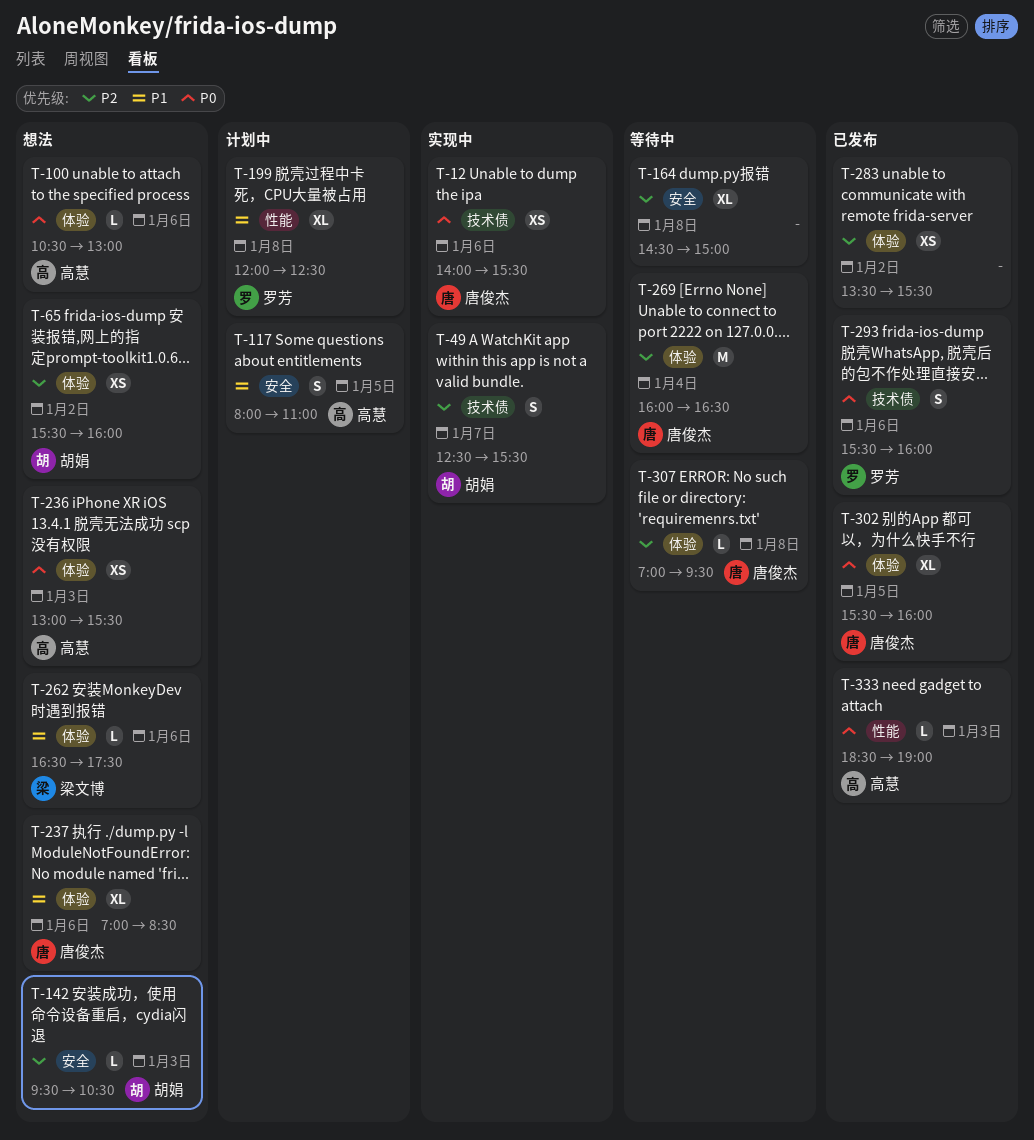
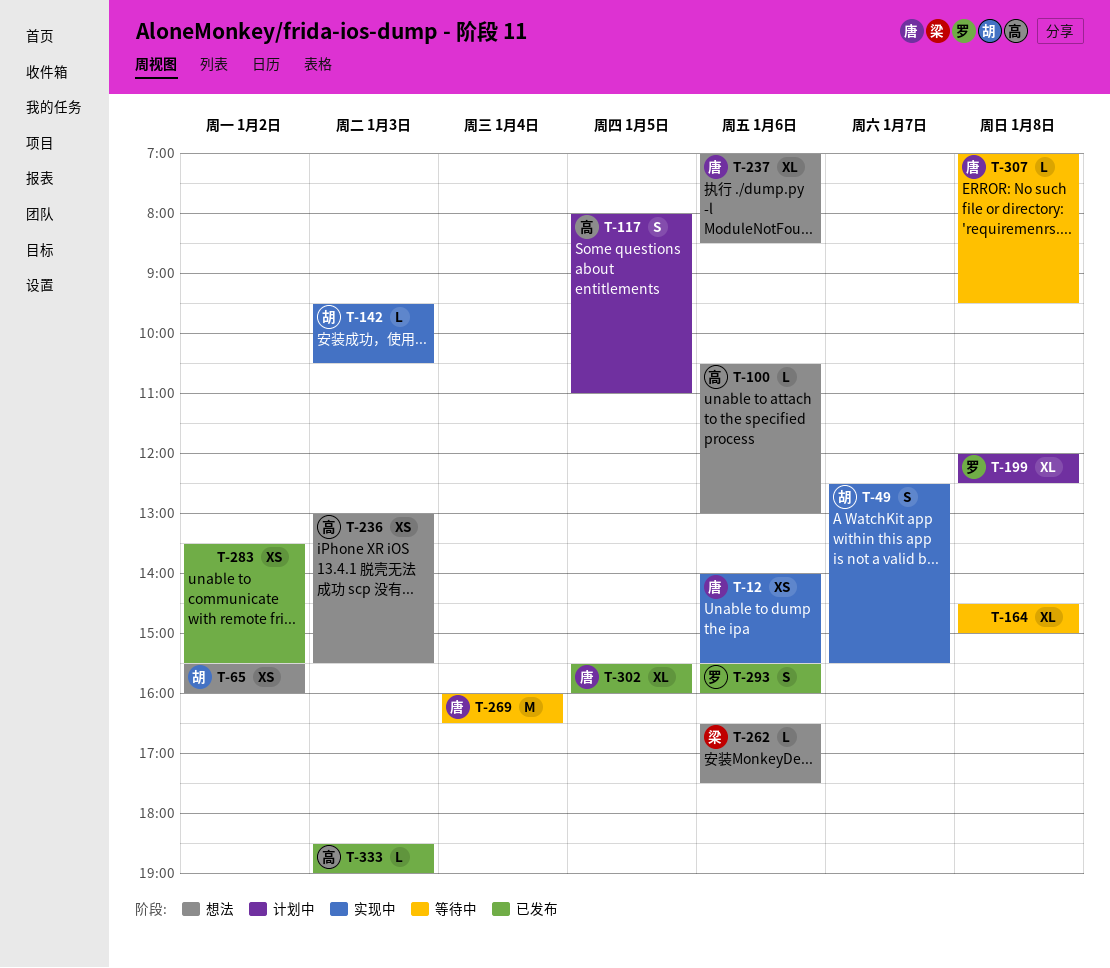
T-142, status: 想法 -> 实现中

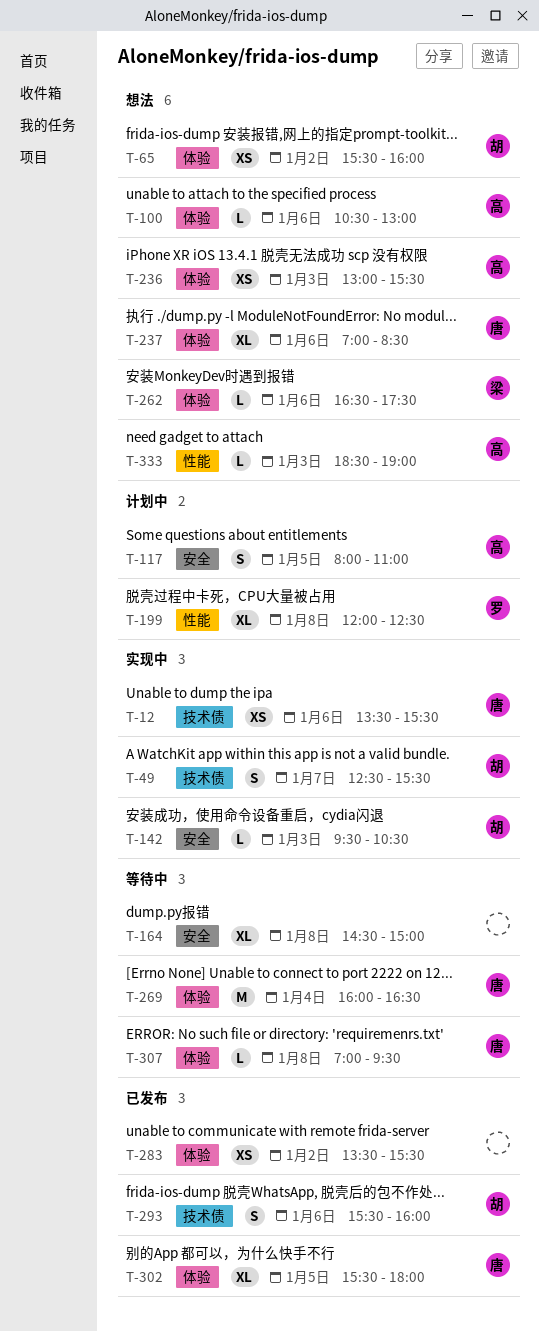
T-12, begins: 14:00 -> 13:30
T-293, owner: 罗 -> 胡
T-302, ends: 16:00 -> 18:00
T-333, status: 已发布 -> 想法

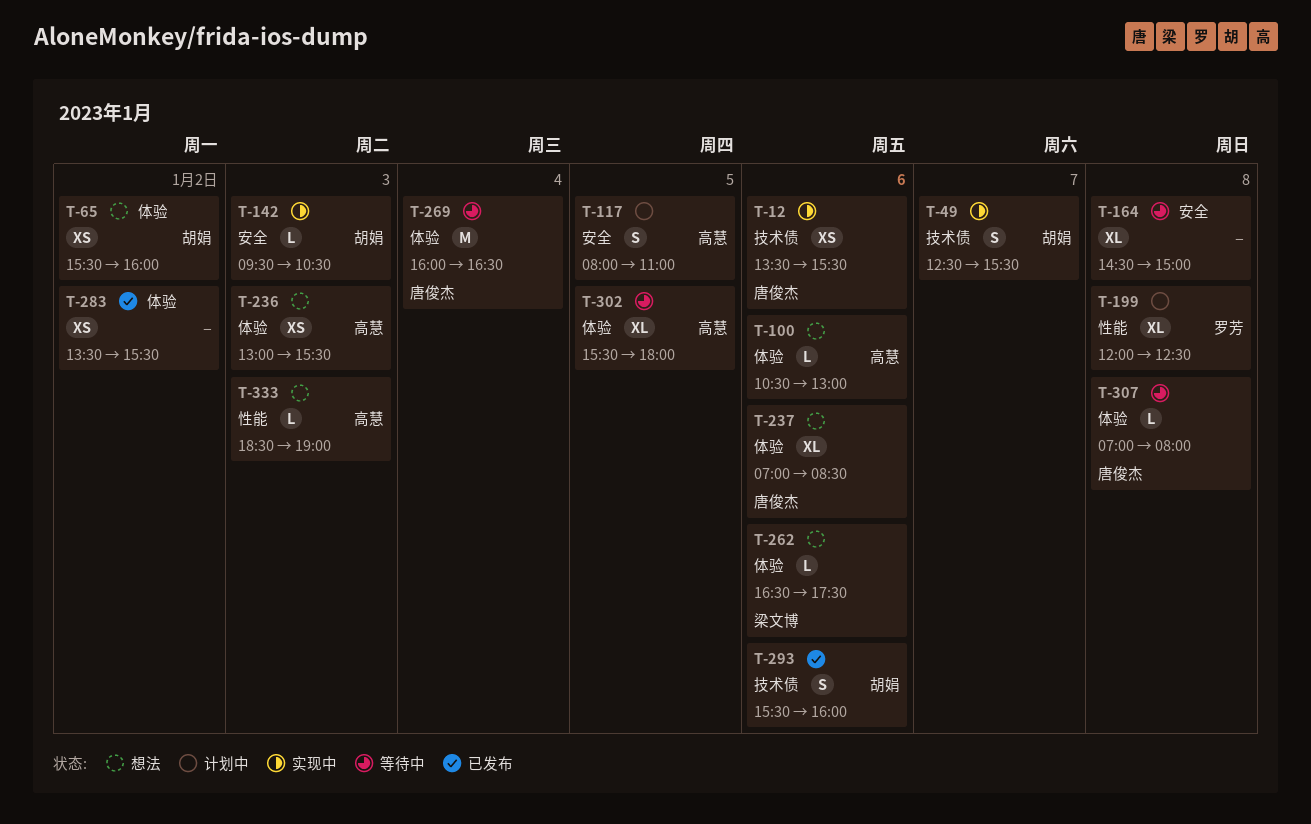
T-302, status: 已发布 -> 等待中
T-302, owner: 唐俊杰 -> 高慧
T-307, ends: 09:30 -> 08:00

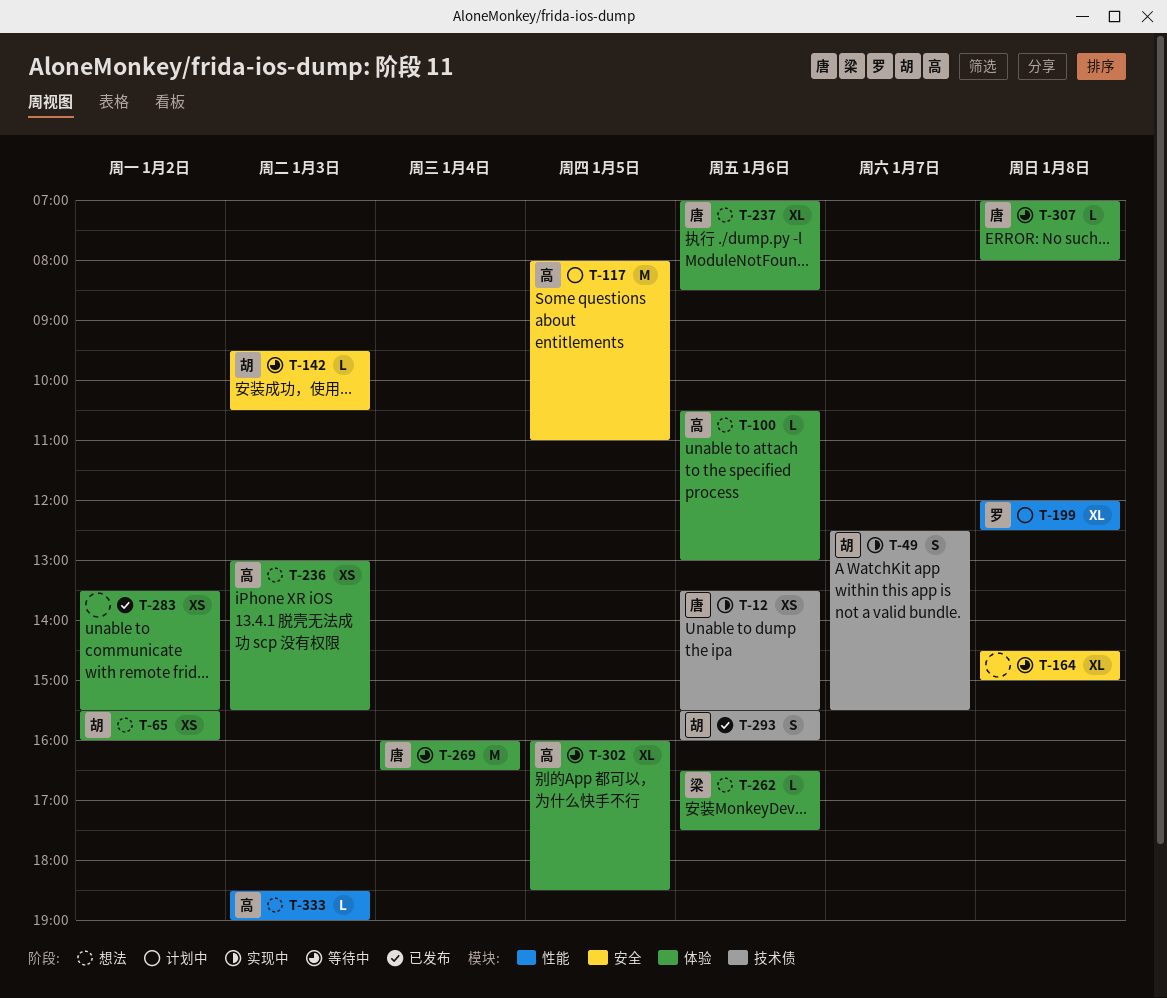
T-117, estimate: S -> M
T-142, status: 实现中 -> 等待中
T-302, begins: 15:30 -> 16:00
T-302, ends: 18:00 -> 18:30

